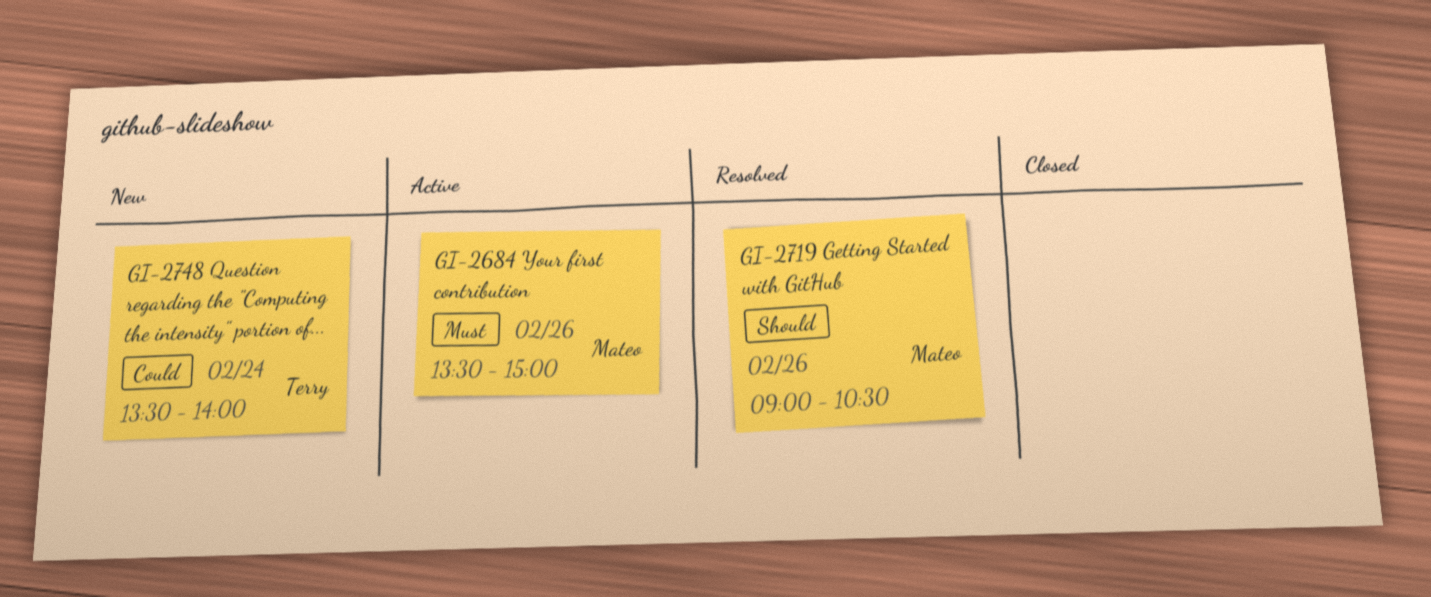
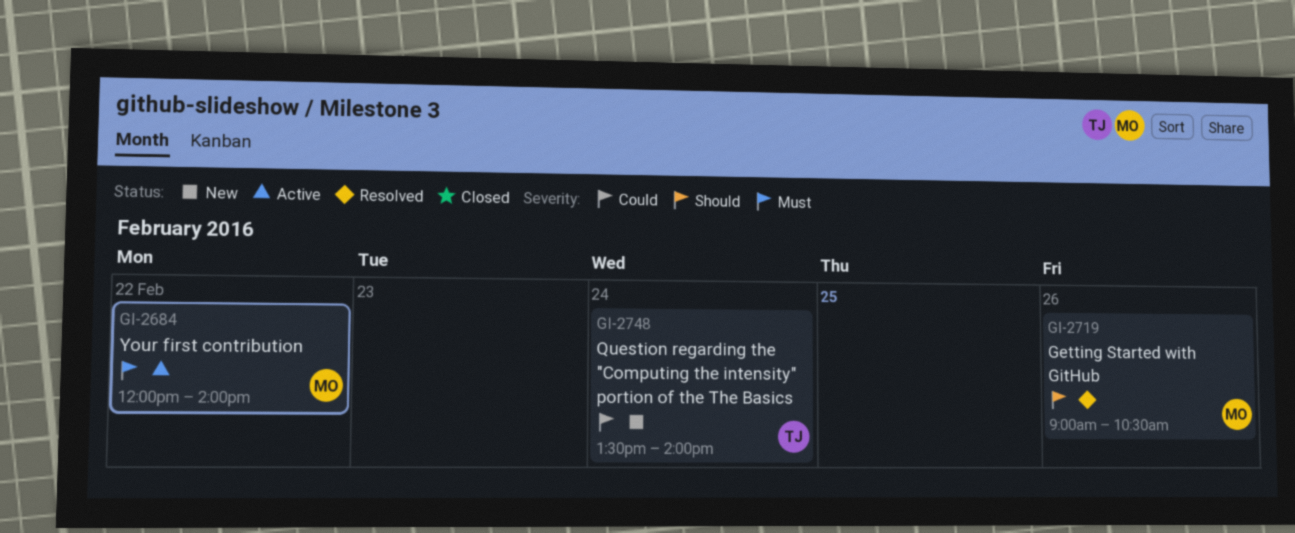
GI-2684, day: Feb 26 -> Feb 22
GI-2684, begins: 13:30 -> 12:00
GI-2684, ends: 15:00 -> 14:00

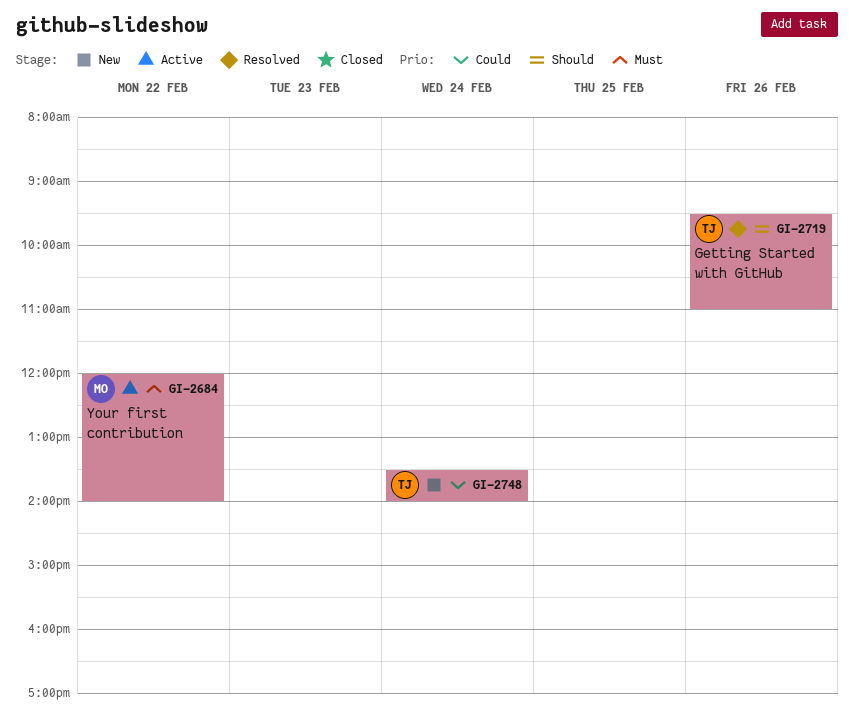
GI-2719, owner: MO -> TJ
GI-2719, begins: 09:00 -> 09:30
GI-2719, ends: 10:30 -> 11:00

